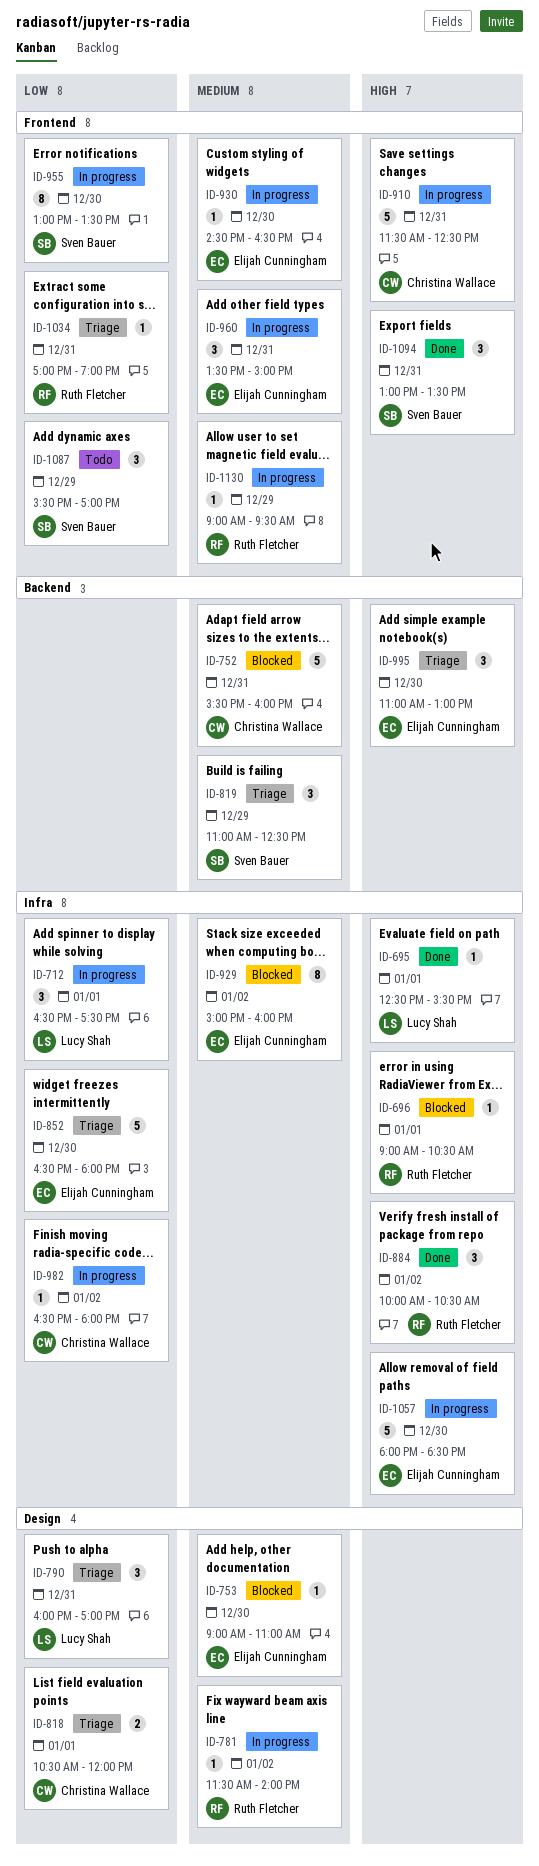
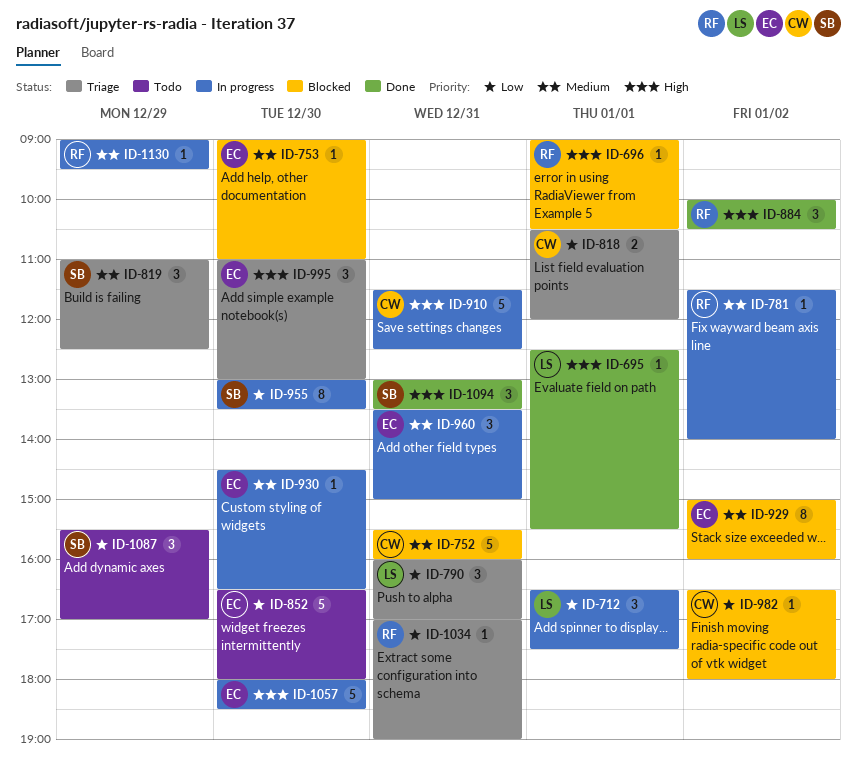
ID-852, status: Triage -> Todo
ID-982, status: In progress -> Blocked

